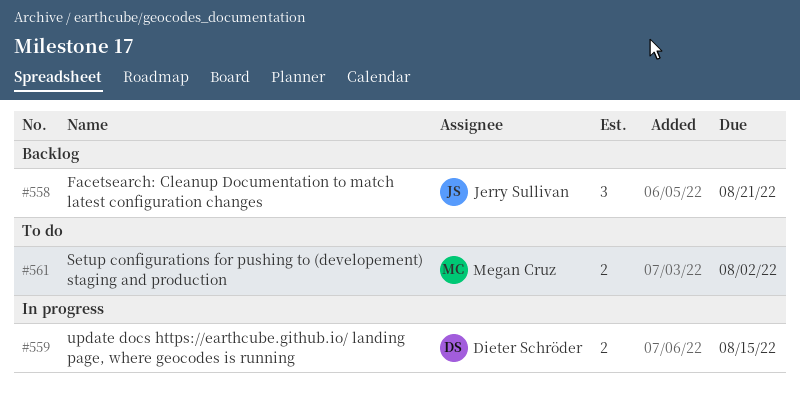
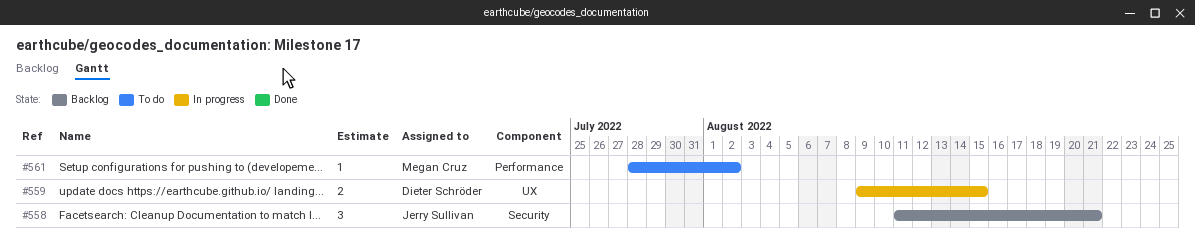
#561, estimate: 2 -> 1

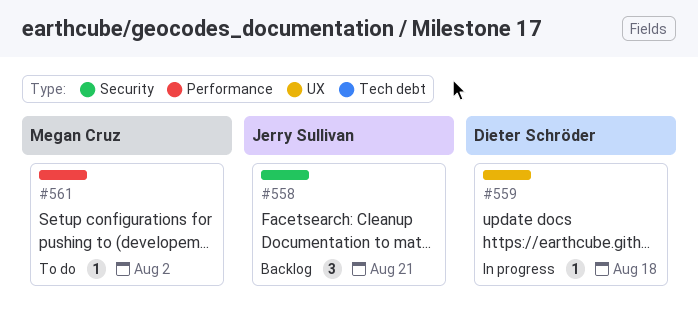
#559, estimate: 2 -> 1
#559, due: Aug 15 -> Aug 18

